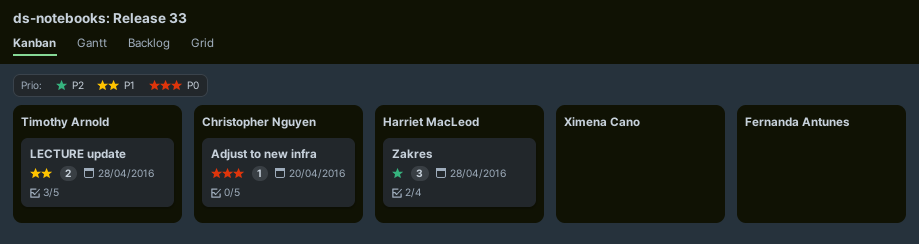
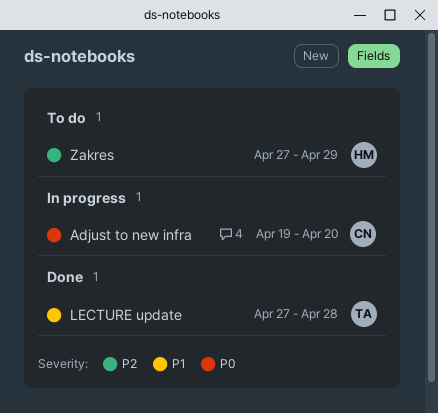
Zakres, due: Apr 28 -> Apr 29

